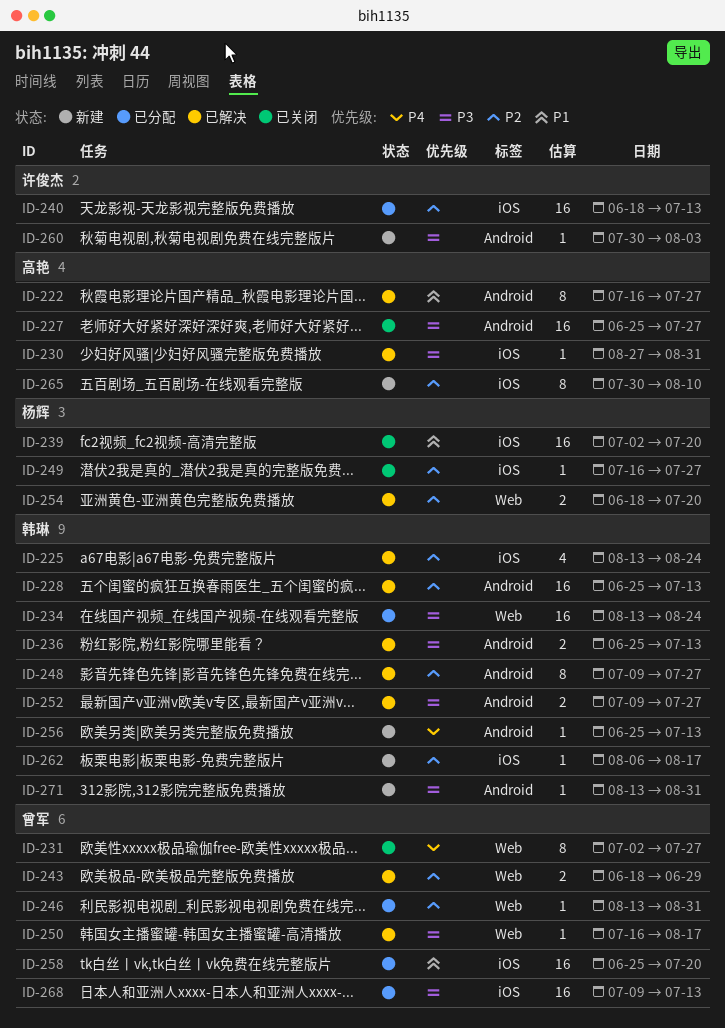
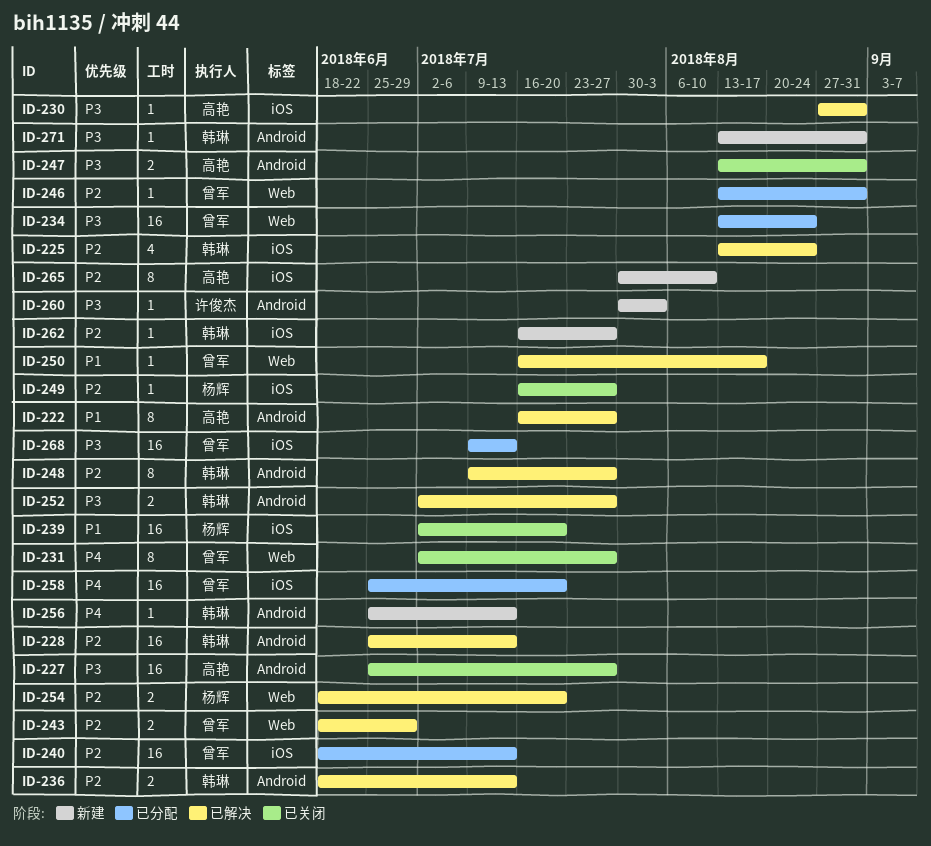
ID-234, owner: 韩琳 -> 曾军
ID-236, priority: P3 -> P2
ID-236, start: Jun 25 -> Jun 18
ID-240, owner: 许俊杰 -> 曾军
ID-247: none -> present
ID-250, priority: P3 -> P1
ID-252, start: Jul 9 -> Jul 2
ID-258, priority: P1 -> P4
ID-262, start: Aug 6 -> Jul 16
ID-262, due: Aug 17 -> Jul 27

